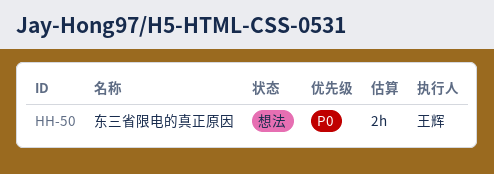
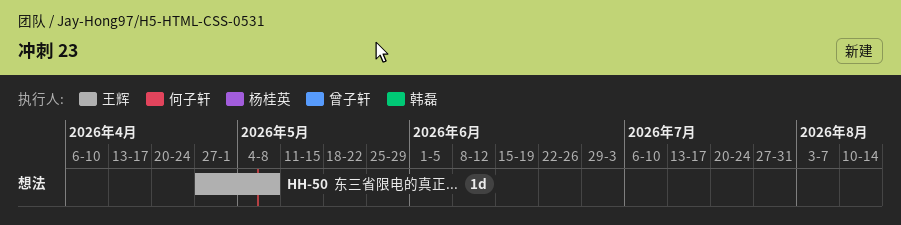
HH-50, estimate: 2h -> 1d

